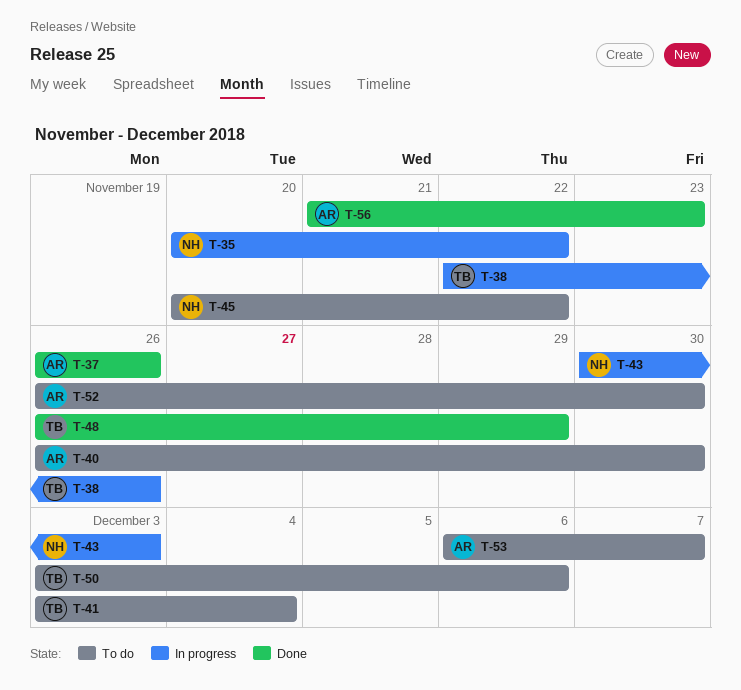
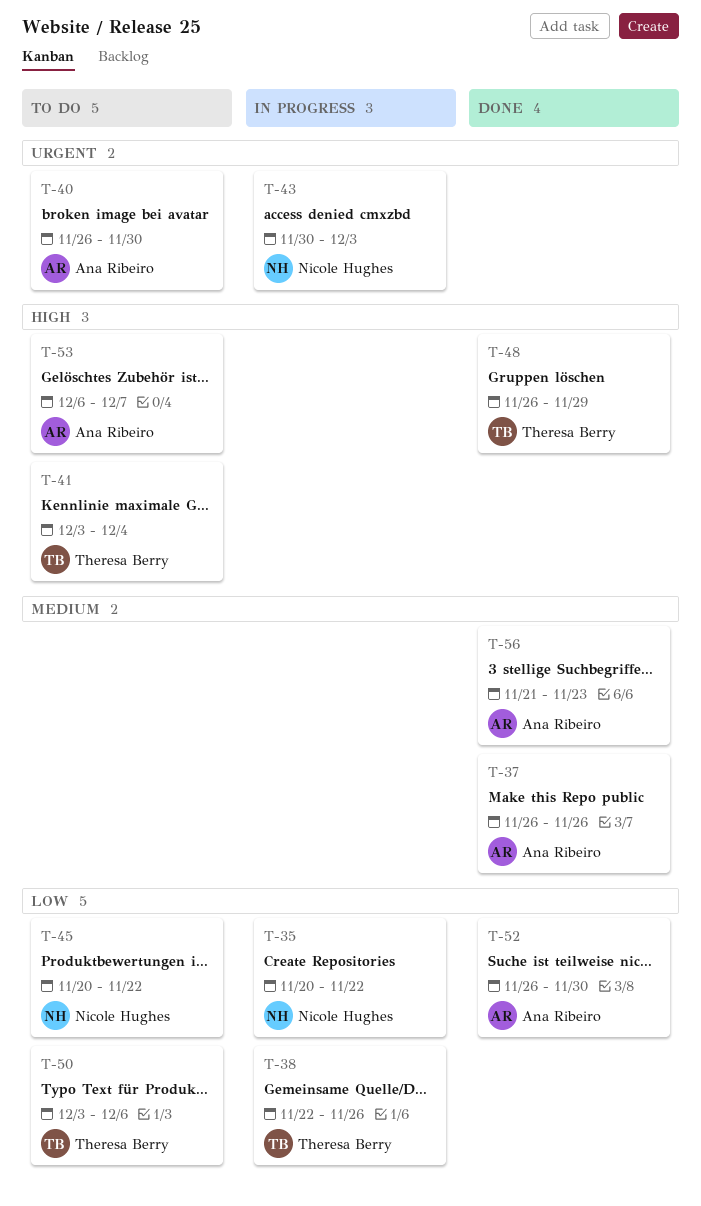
T-52, status: To do -> Done

